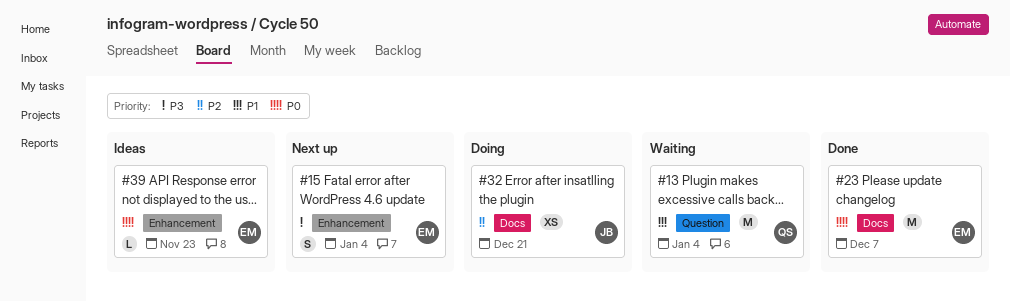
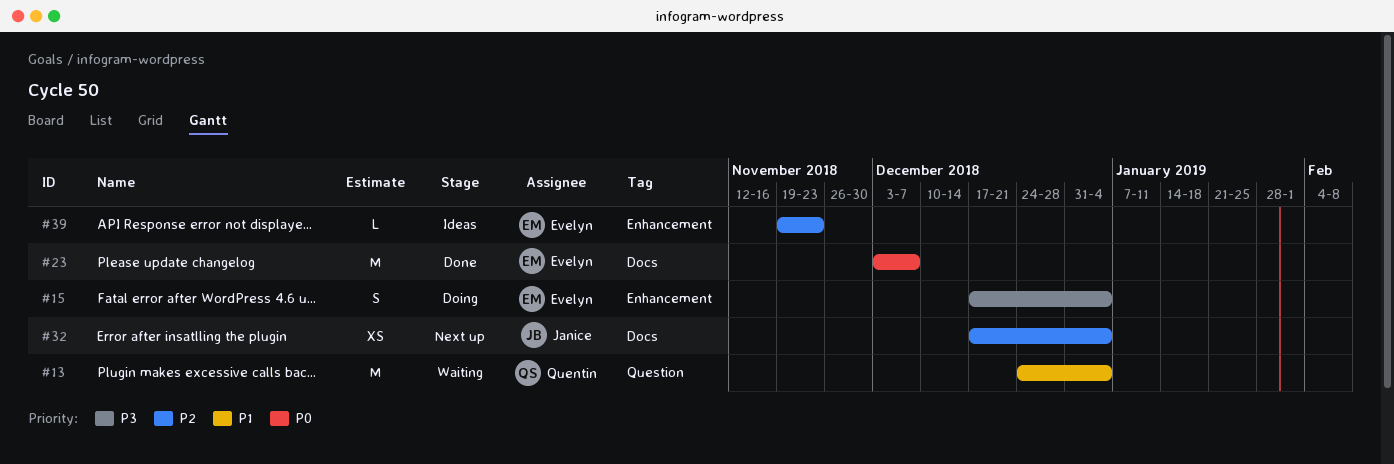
#15, status: Next up -> Doing
#32, status: Doing -> Next up
#32, due: Dec 21 -> Jan 4
#39, priority: P0 -> P2

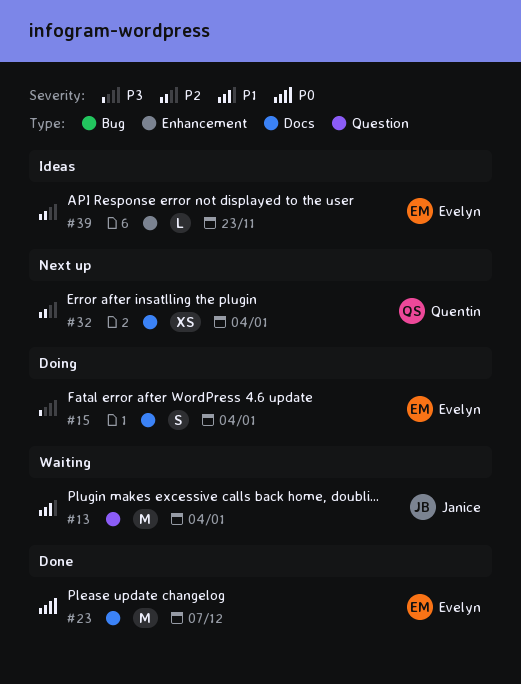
#13, owner: Quentin -> Janice
#15, label: Enhancement -> Docs
#32, owner: Janice -> Quentin

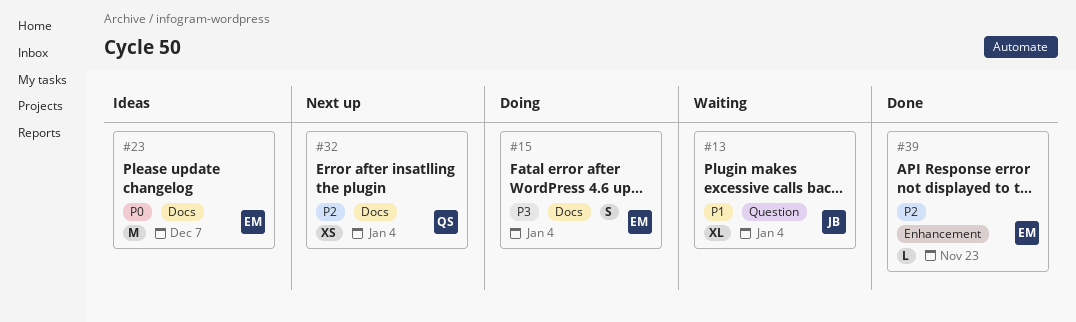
#13, estimate: M -> XL
#23, status: Done -> Ideas
#39, status: Ideas -> Done

